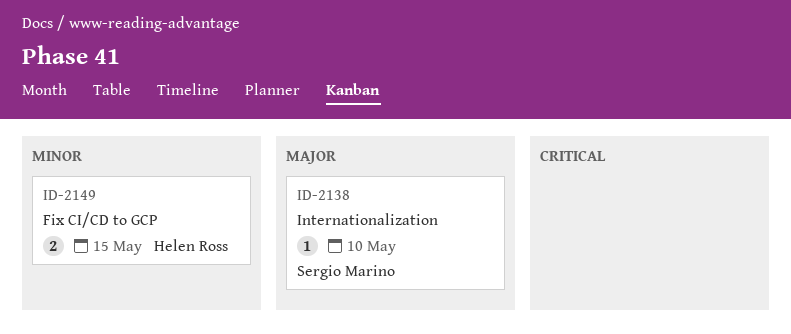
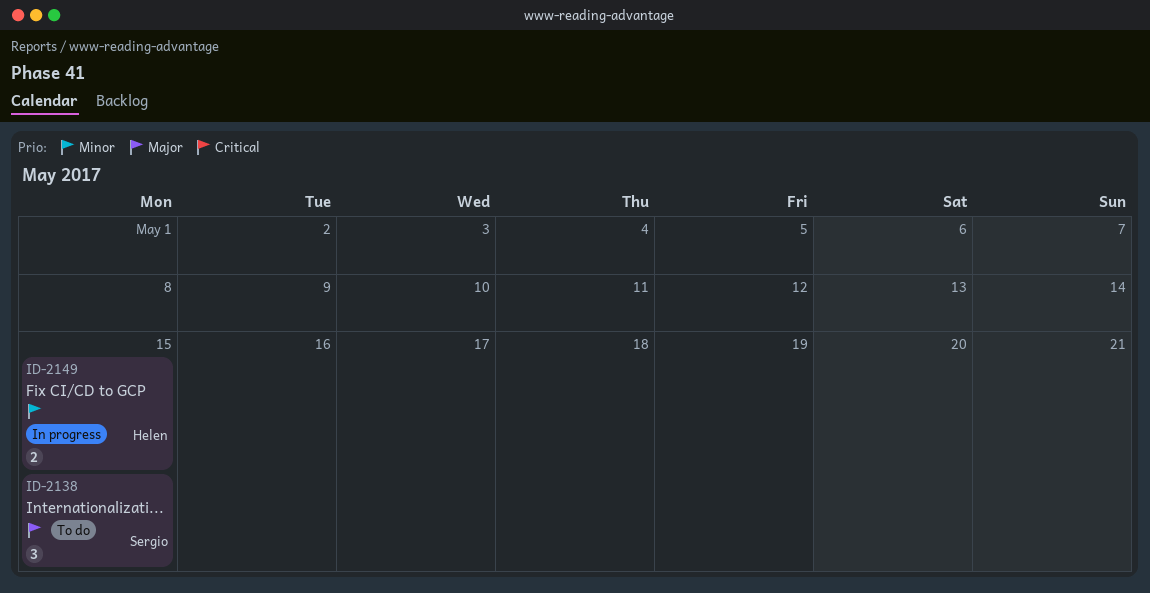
ID-2138, estimate: 1 -> 3
ID-2138, due: May 10 -> May 15

